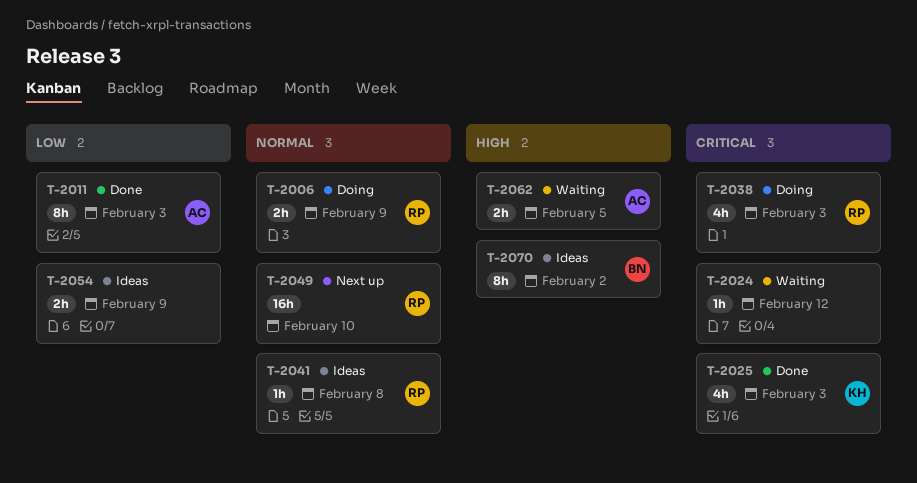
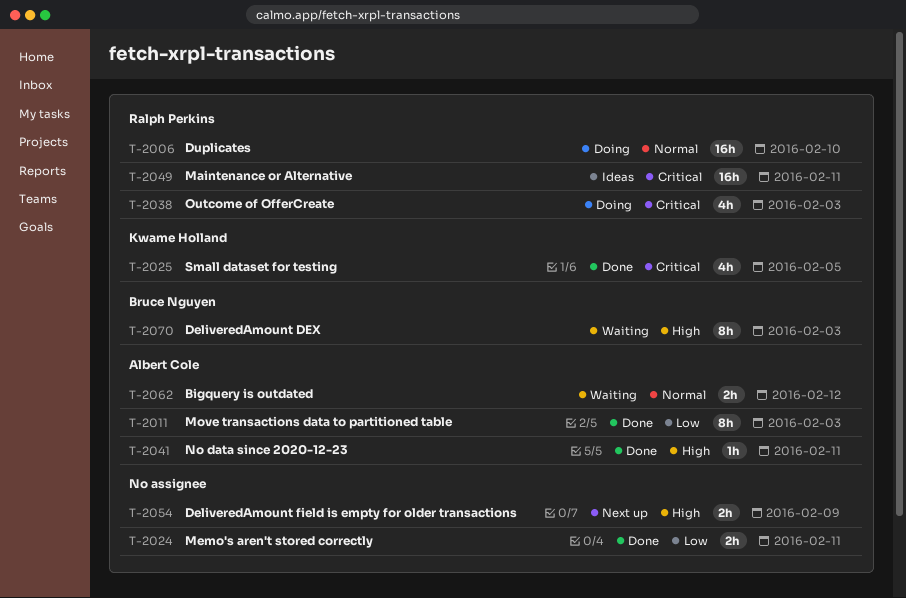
T-2006, estimate: 2h -> 16h
T-2006, due: Feb 9 -> Feb 10
T-2024, status: Waiting -> Done
T-2024, priority: Critical -> Low
T-2024, estimate: 1h -> 2h
T-2024, due: Feb 12 -> Feb 11
T-2025, due: Feb 3 -> Feb 5
T-2041, status: Ideas -> Done
T-2041, owner: Ralph Perkins -> Albert Cole
T-2041, priority: Normal -> High
T-2041, due: Feb 8 -> Feb 11
T-2049, status: Next up -> Ideas
T-2049, priority: Normal -> Critical
T-2049, due: Feb 10 -> Feb 11
T-2054, status: Ideas -> Next up
T-2054, priority: Low -> High
T-2062, priority: High -> Normal
T-2062, due: Feb 5 -> Feb 12
T-2070, status: Ideas -> Waiting
T-2070, due: Feb 2 -> Feb 3

